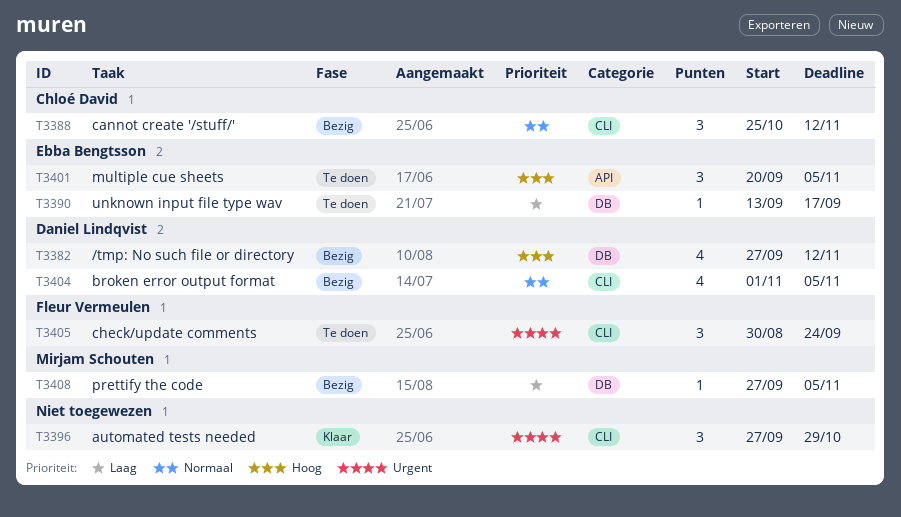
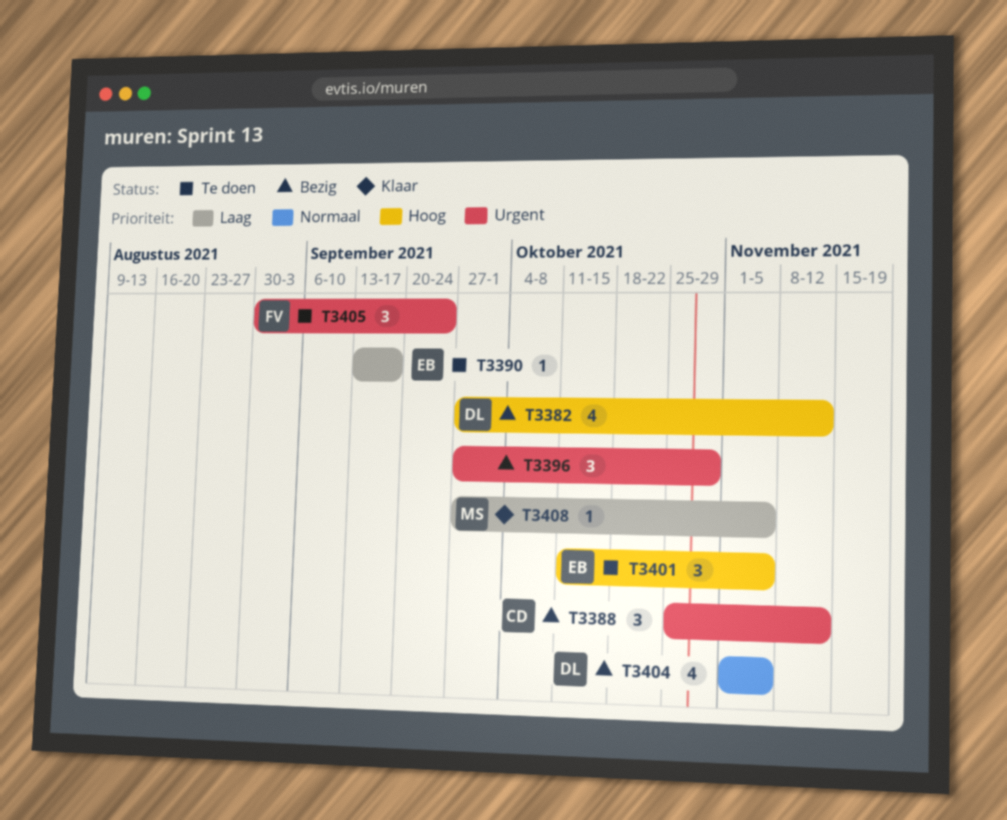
T3388, priority: Normaal -> Urgent
T3396, status: Klaar -> Bezig
T3401, start: Sep 20 -> Oct 11
T3408, status: Bezig -> Klaar

